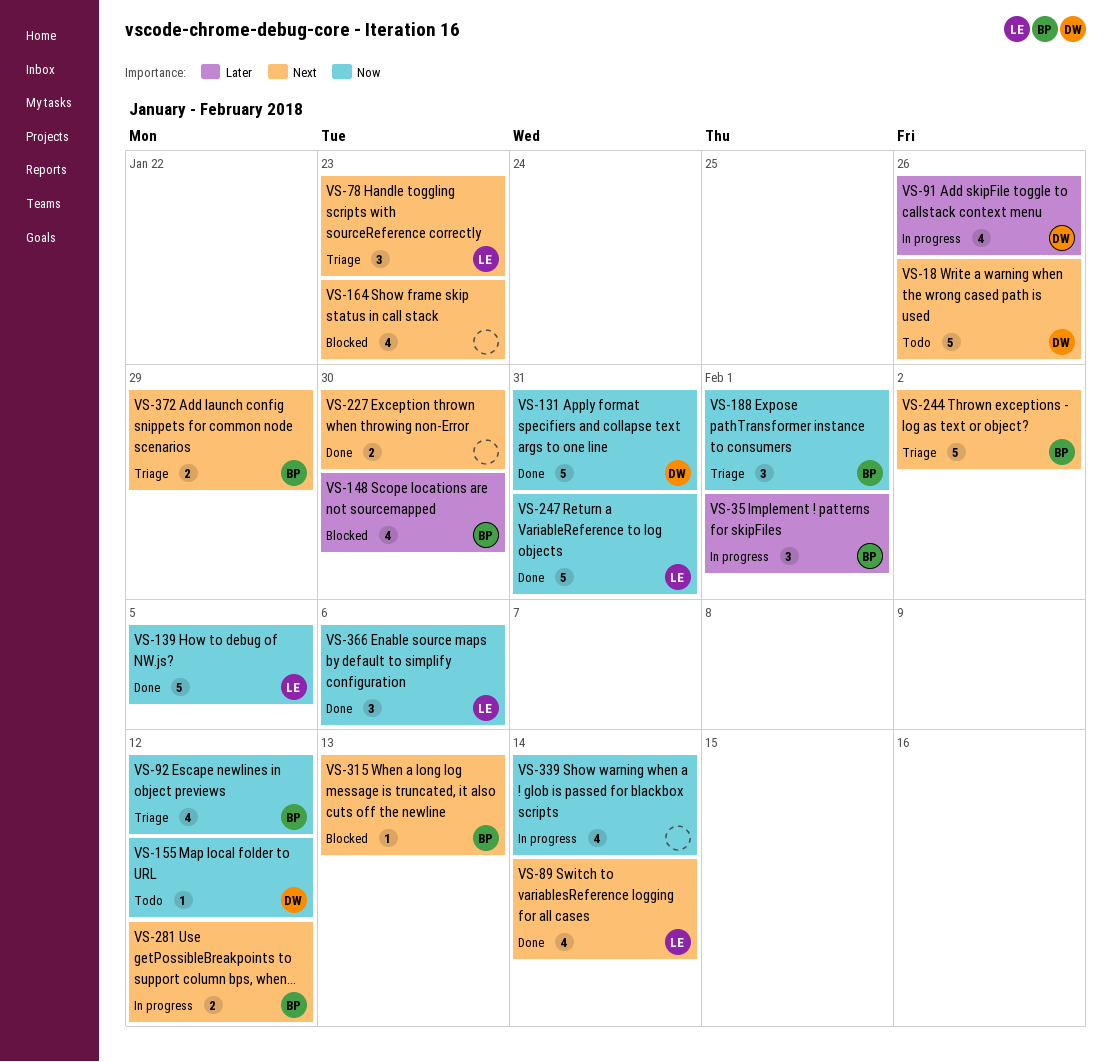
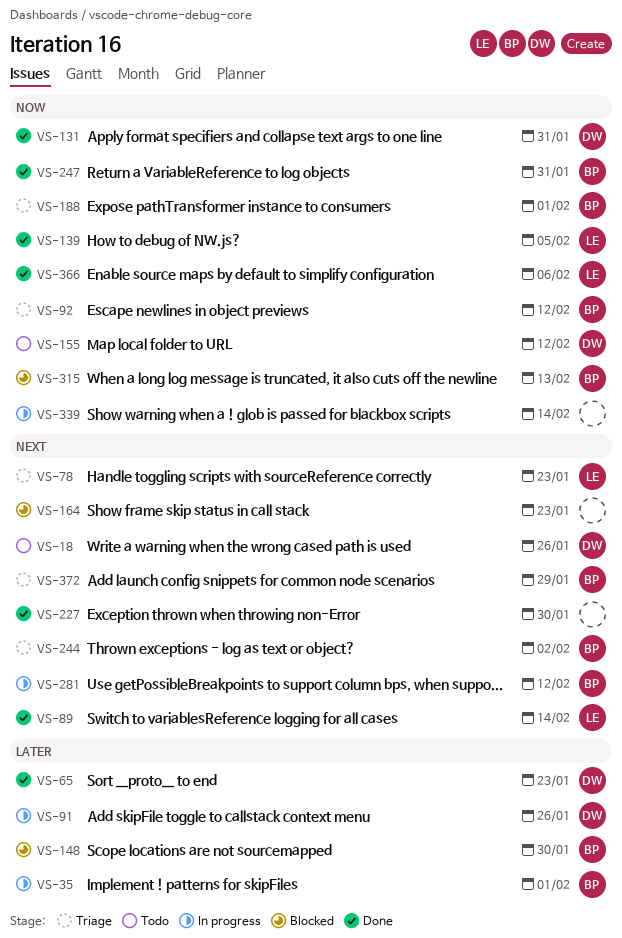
VS-65: none -> present
VS-247, owner: LE -> BP
VS-315, priority: Next -> Now

